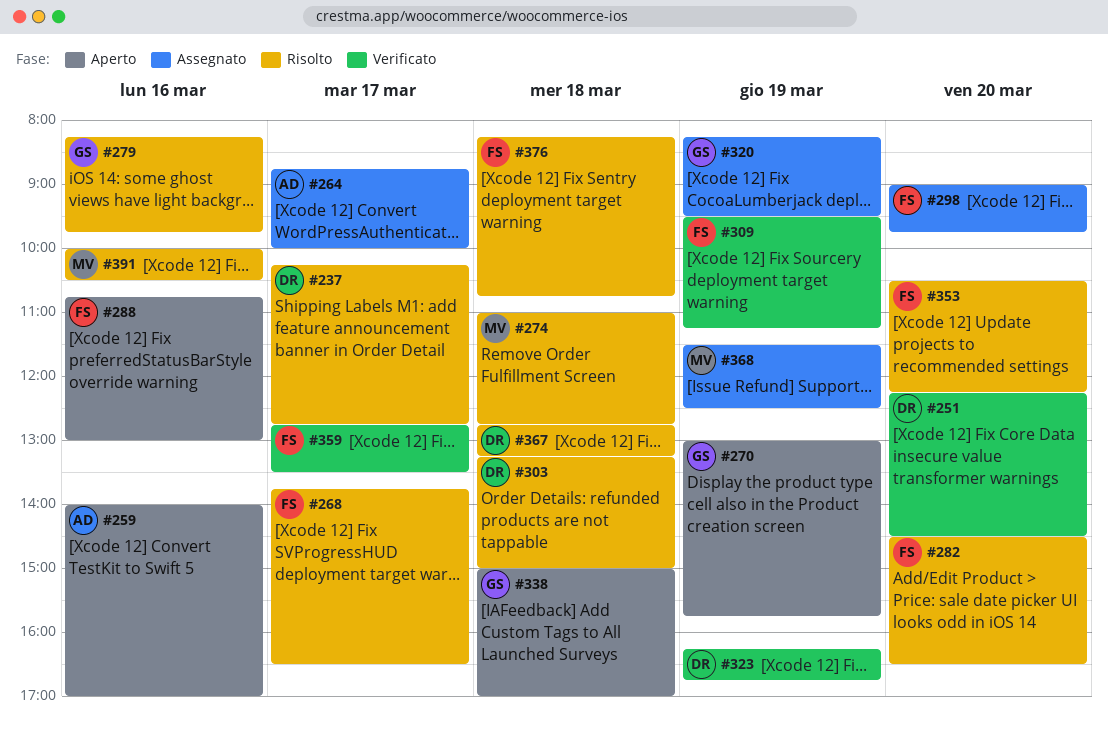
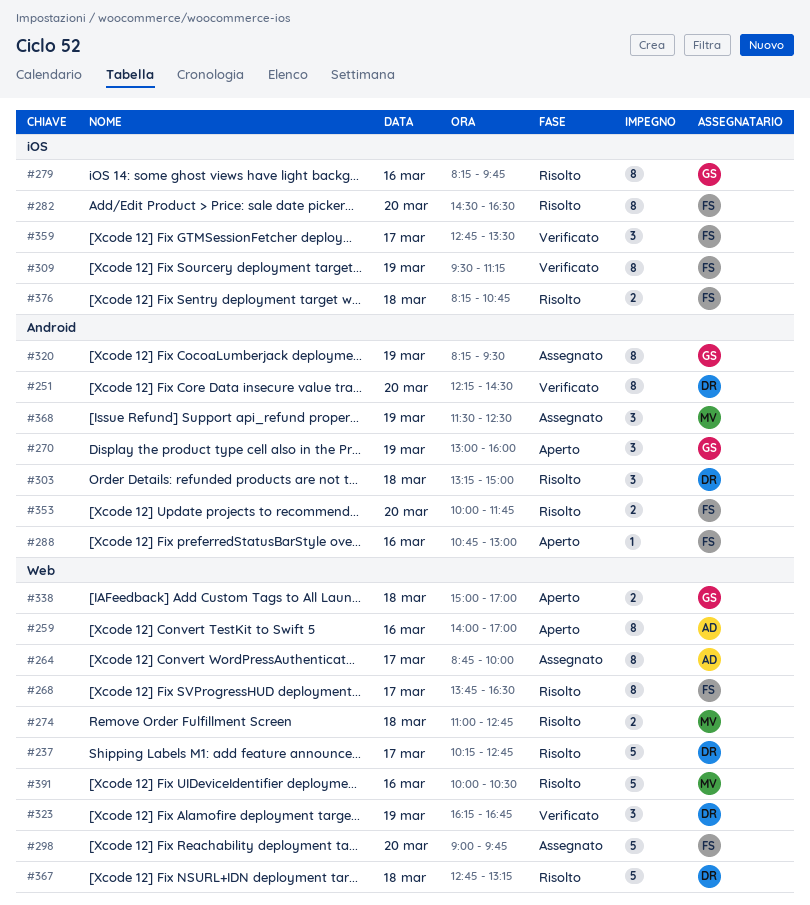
#270, ends: 15:45 -> 16:00
#353, begins: 10:30 -> 10:00
#353, ends: 12:15 -> 11:45

